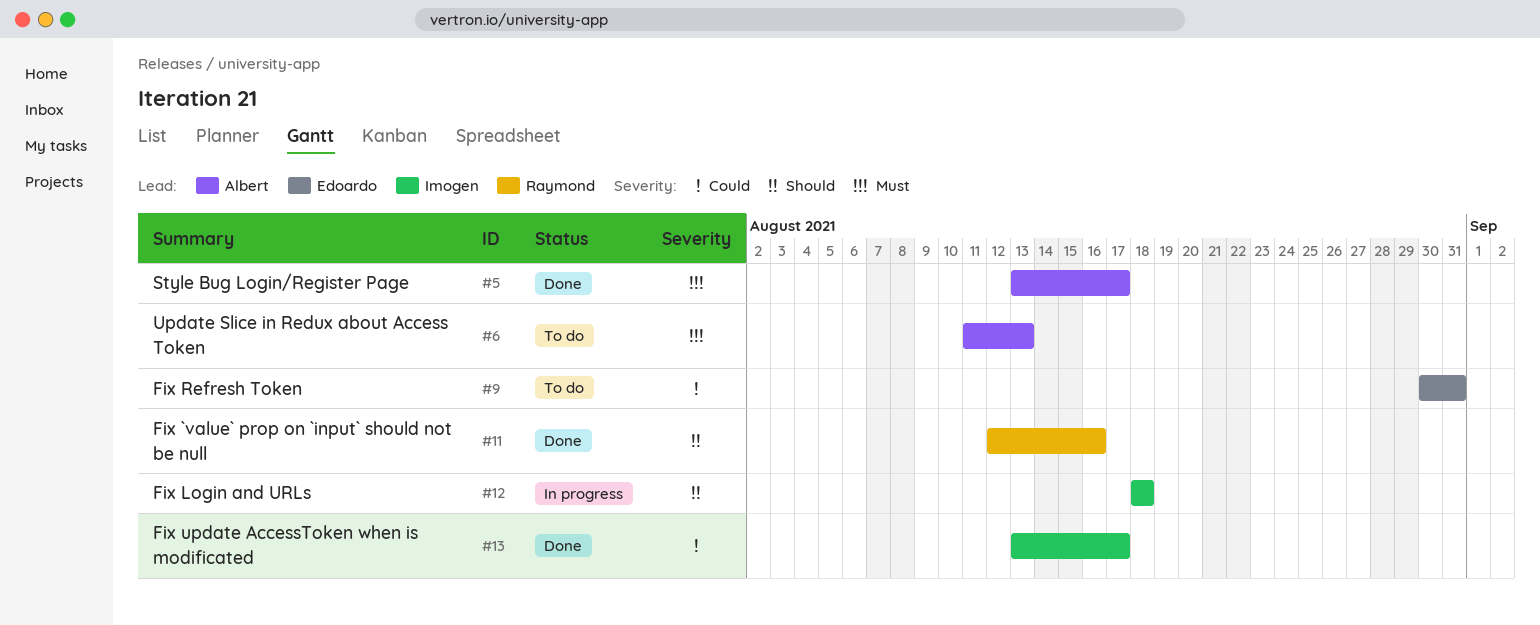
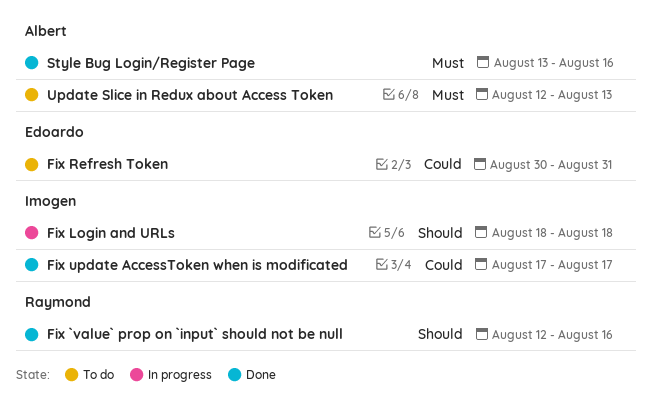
Fix update AccessToken when is modificated, start: Aug 13 -> Aug 17
Style Bug Login/Register Page, due: Aug 17 -> Aug 16
Update Slice in Redux about Access Token, start: Aug 11 -> Aug 12

